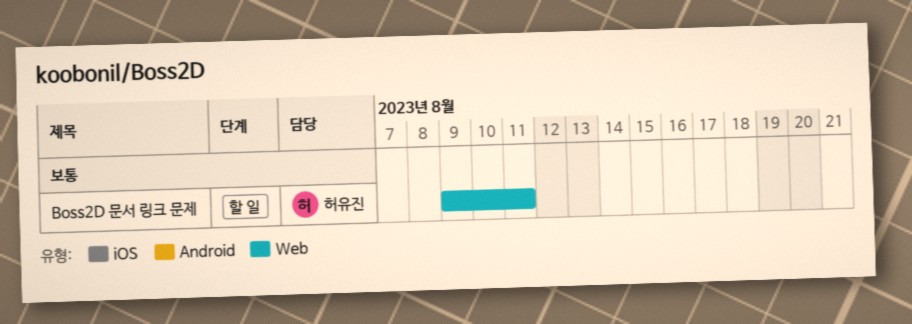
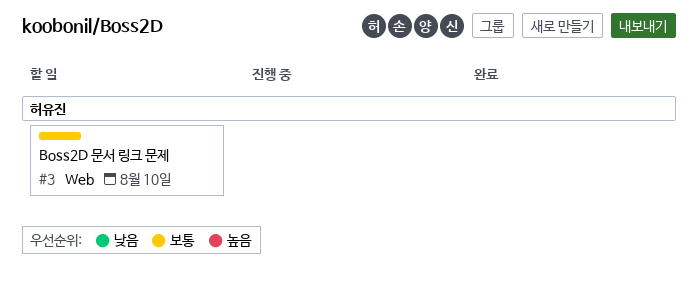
Boss2D 문서 링크 문제, due: Aug 11 -> Aug 10

